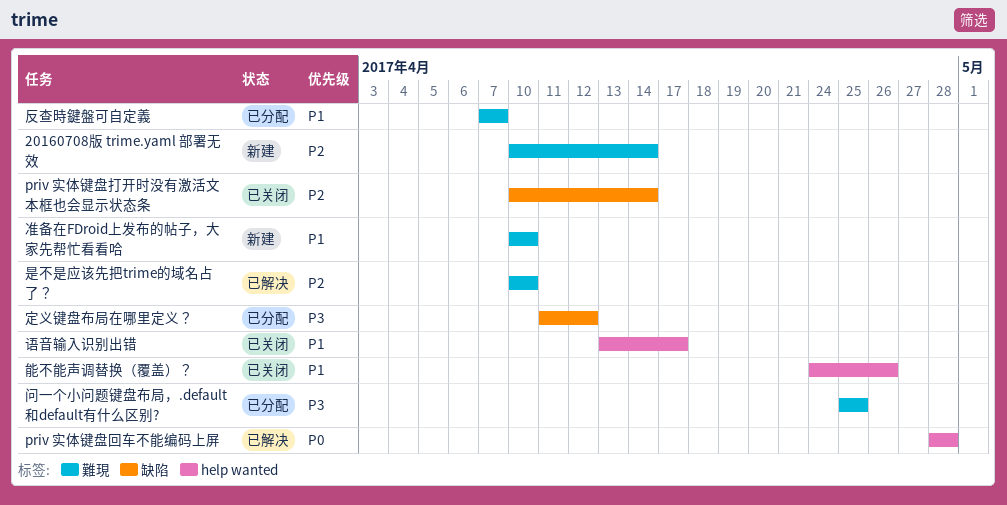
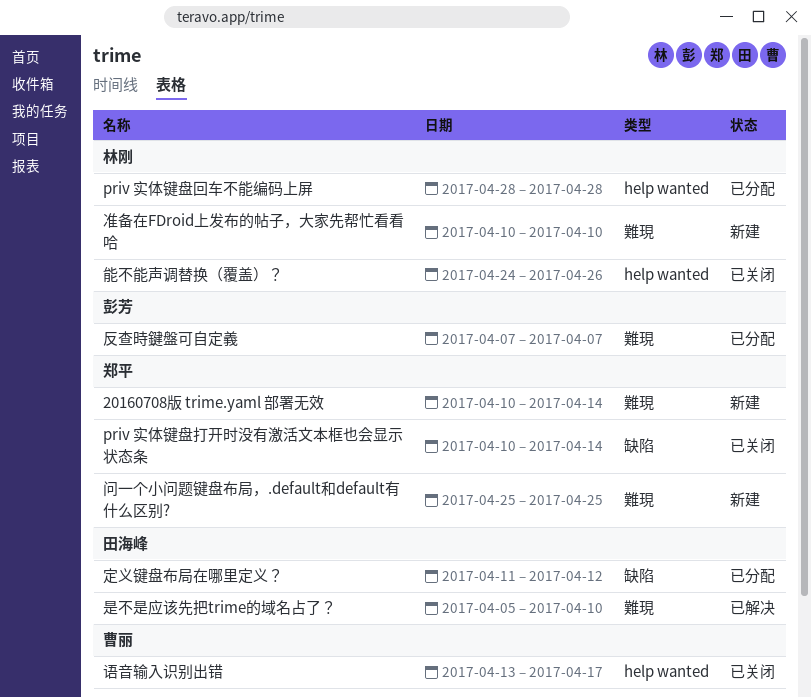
priv 实体键盘回车不能编码上屏, status: 已解决 -> 已分配
是不是应该先把trime的域名占了？, start: Apr 10 -> Apr 5
问一个小问题键盘布局，.default和default有什么区别?, status: 已分配 -> 新建

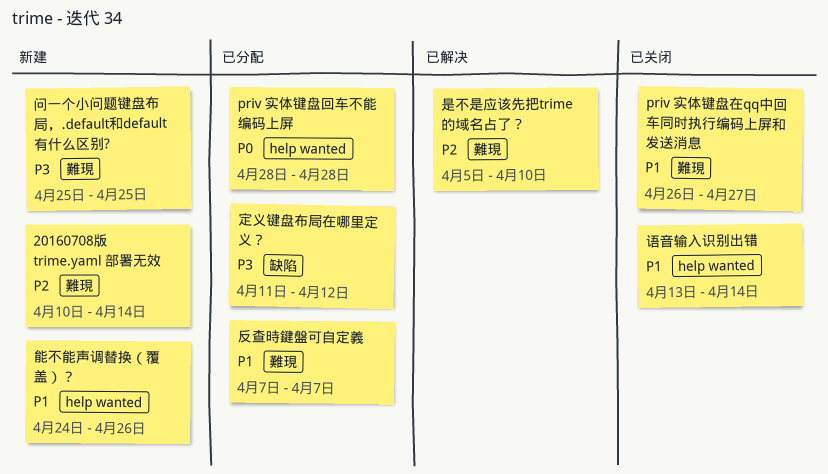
priv 实体键盘在qq中回车同时执行编码上屏和发送消息: none -> present
priv 实体键盘打开时没有激活文本框也会显示状态条: present -> none
准备在FDroid上发布的帖子，大家先帮忙看看哈: present -> none
能不能声调替换（覆盖）？, status: 已关闭 -> 新建
语音输入识别出错, due: Apr 17 -> Apr 14

